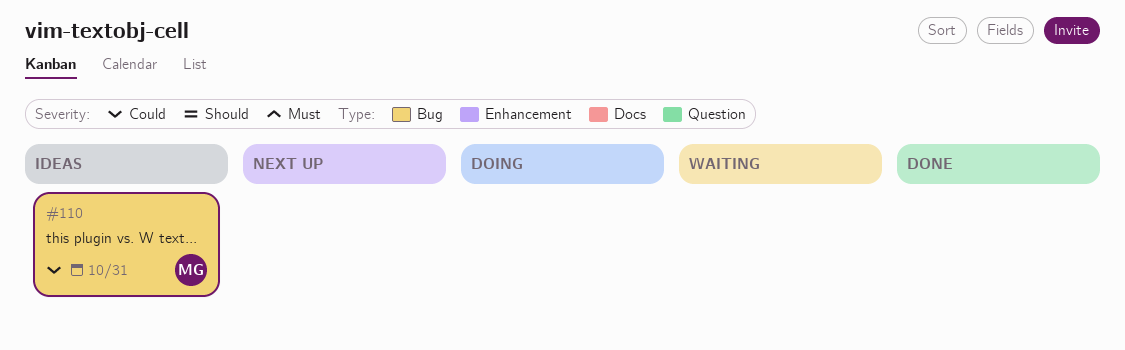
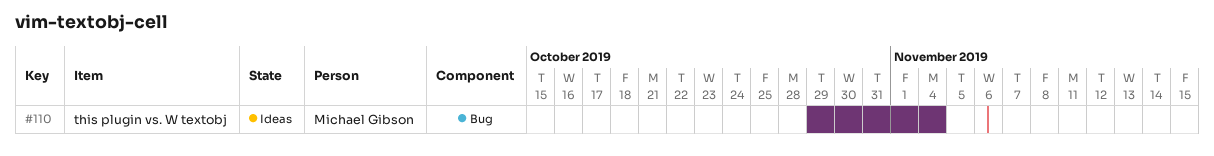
#110, due: Oct 31 -> Nov 4

